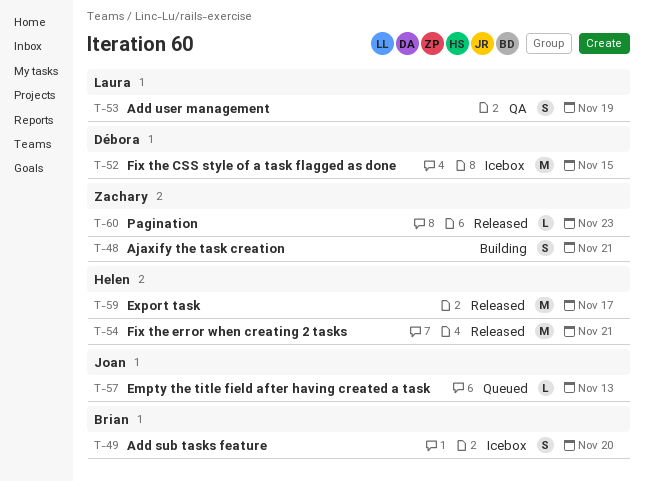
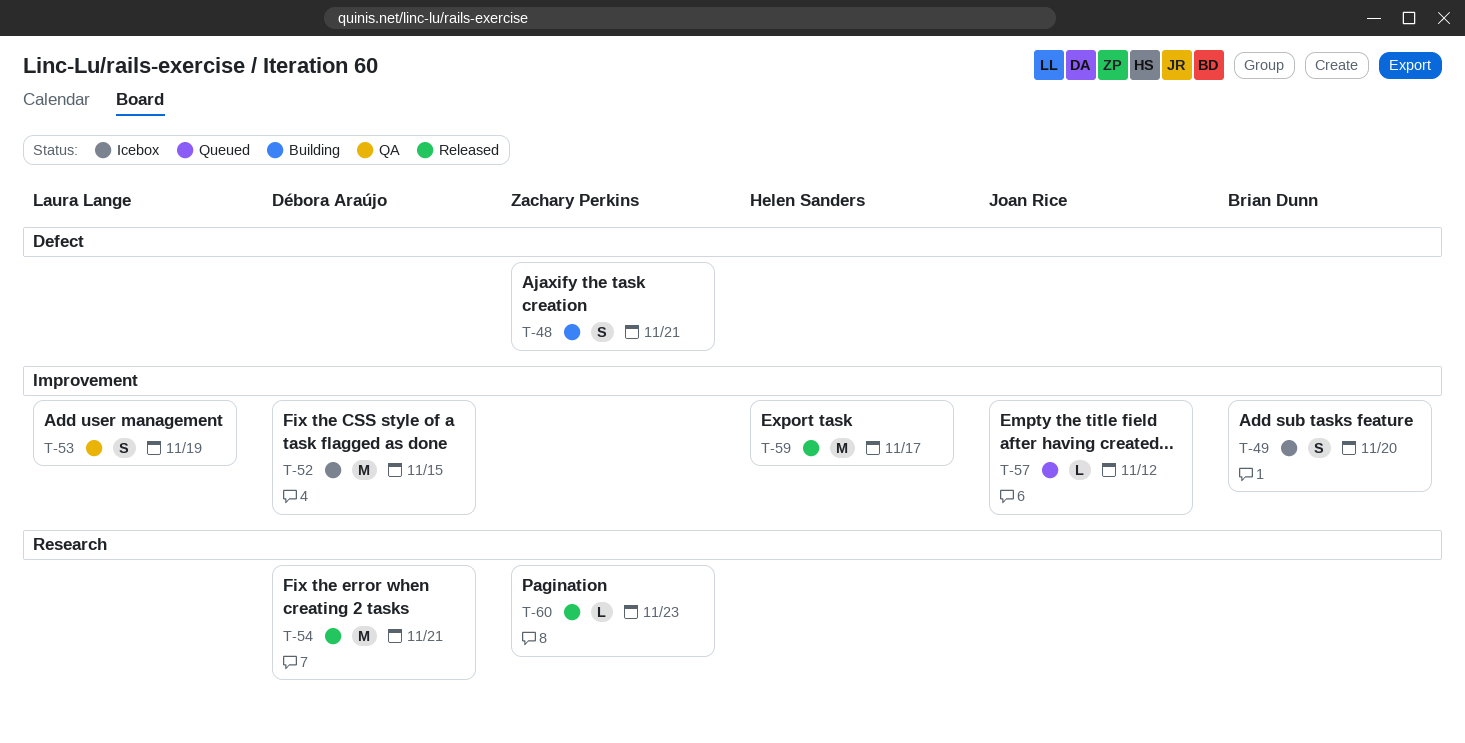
T-54, owner: Helen Sanders -> Débora Araújo
T-57, due: Nov 13 -> Nov 12

